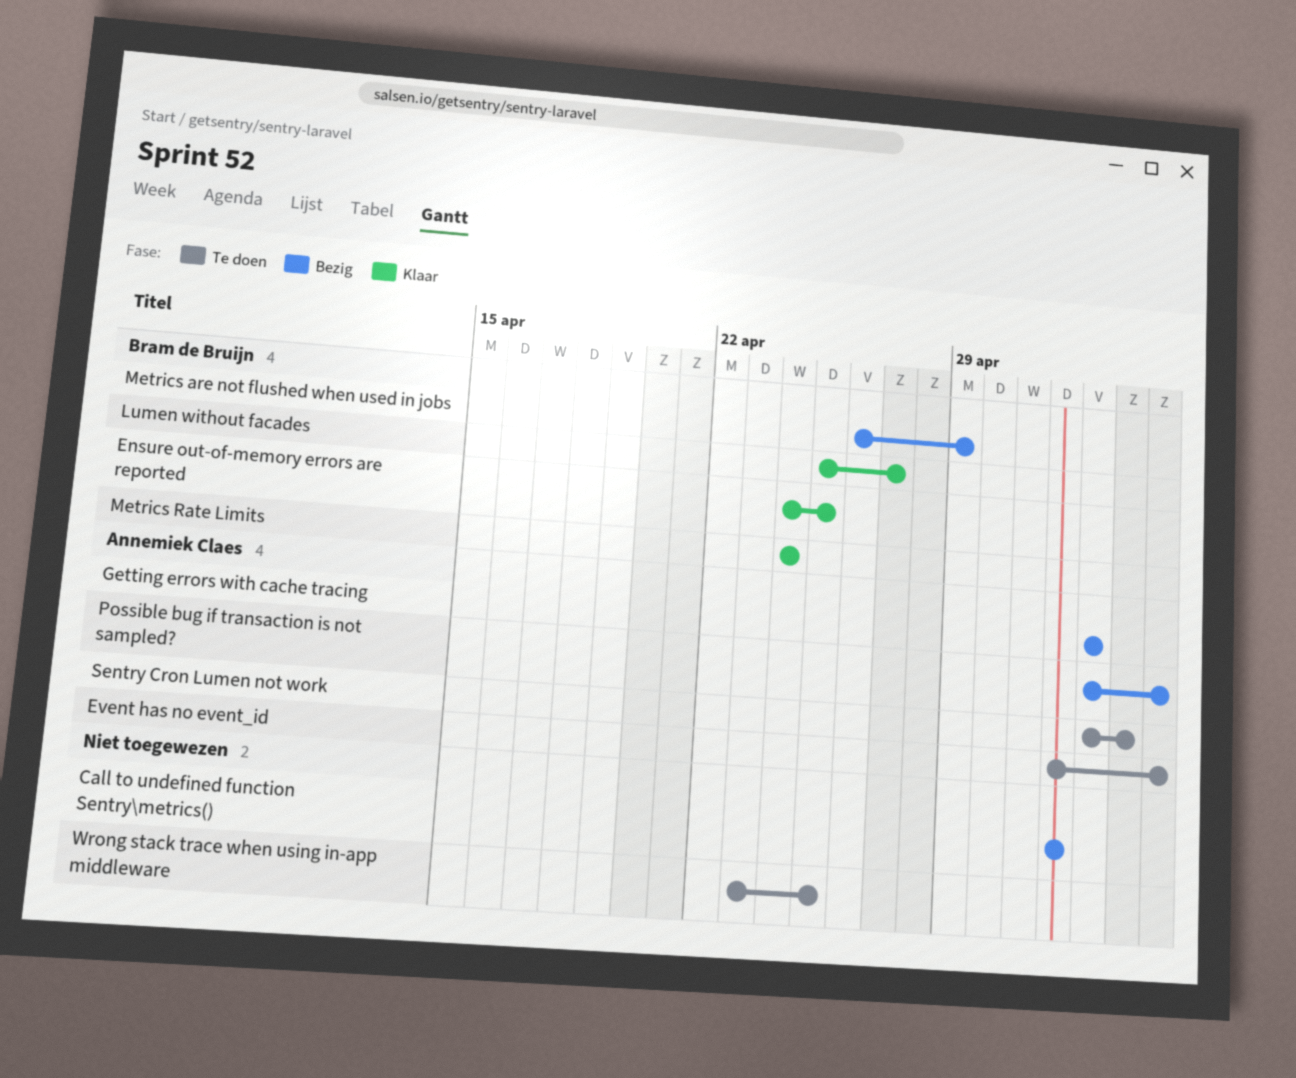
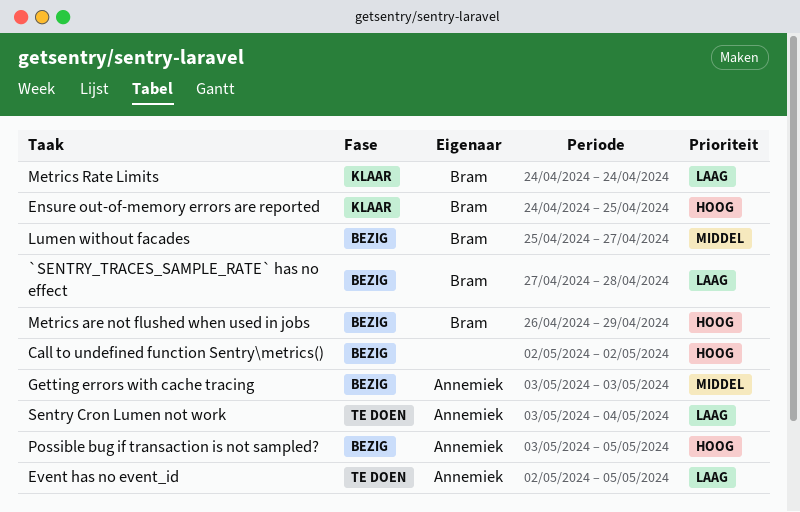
`SENTRY_TRACES_SAMPLE_RATE` has no effect: none -> present
Lumen without facades, status: Klaar -> Bezig
Wrong stack trace when using in-app middleware: present -> none

